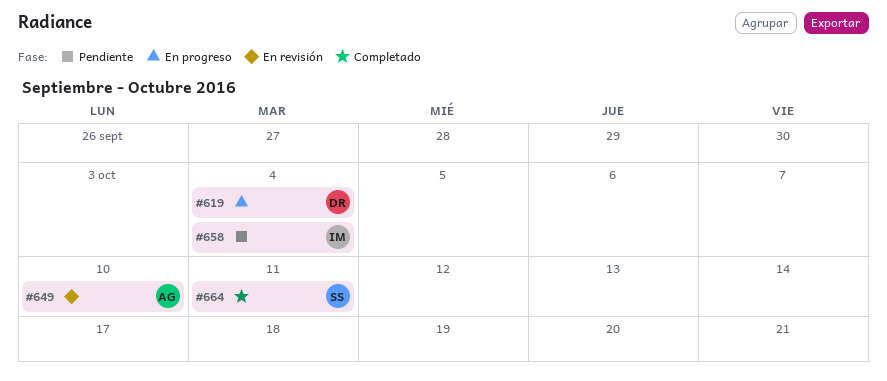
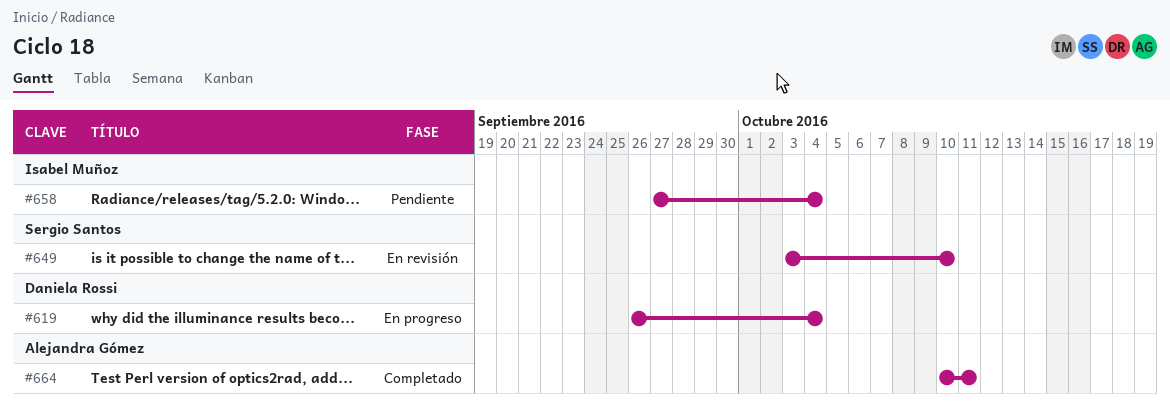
#649, owner: Alejandra Gómez -> Sergio Santos
#664, owner: Sergio Santos -> Alejandra Gómez

